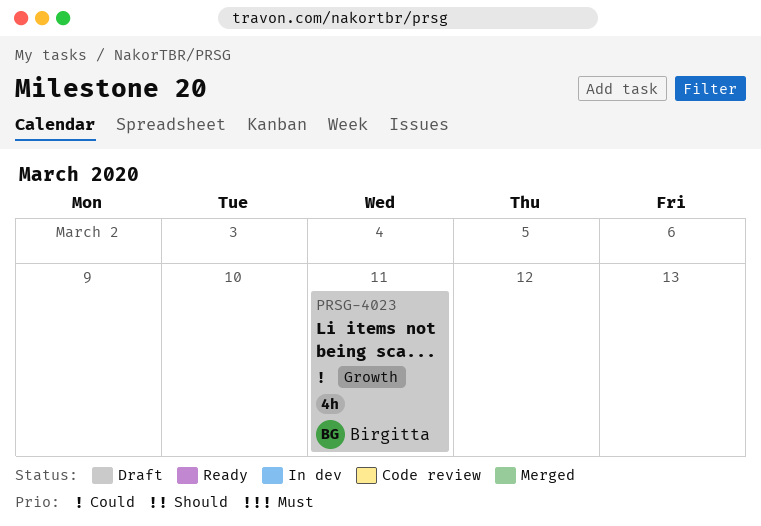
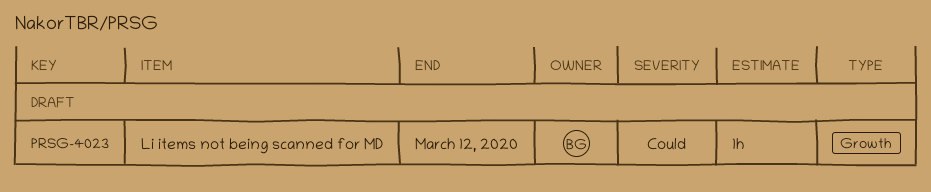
PRSG-4023, estimate: 4h -> 1h
PRSG-4023, due: Mar 11 -> Mar 12

